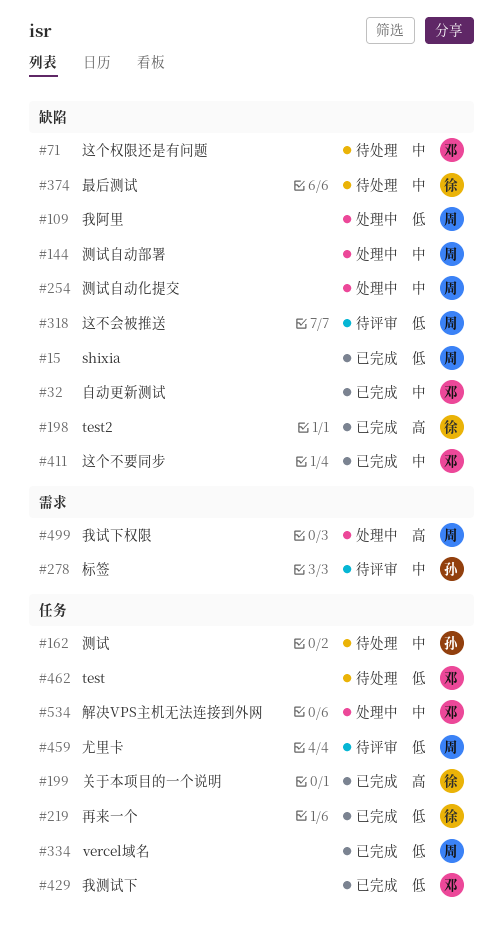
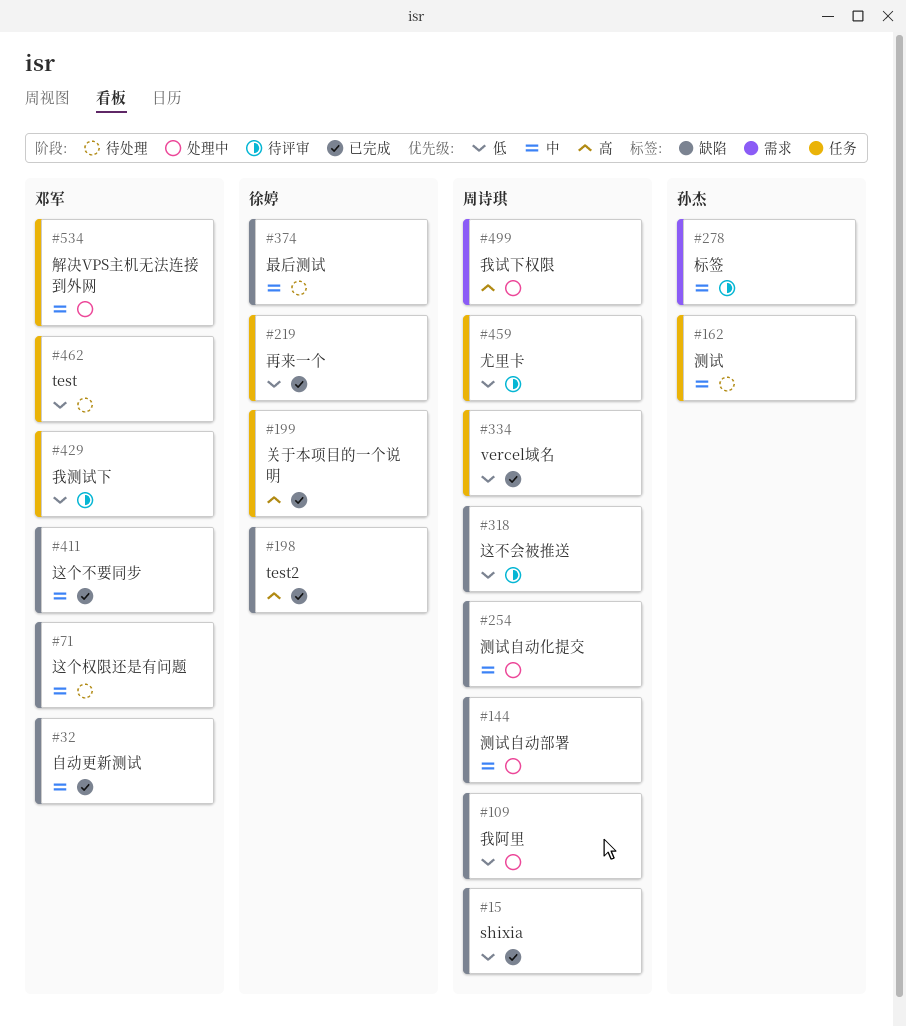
#429, status: 已完成 -> 待评审

